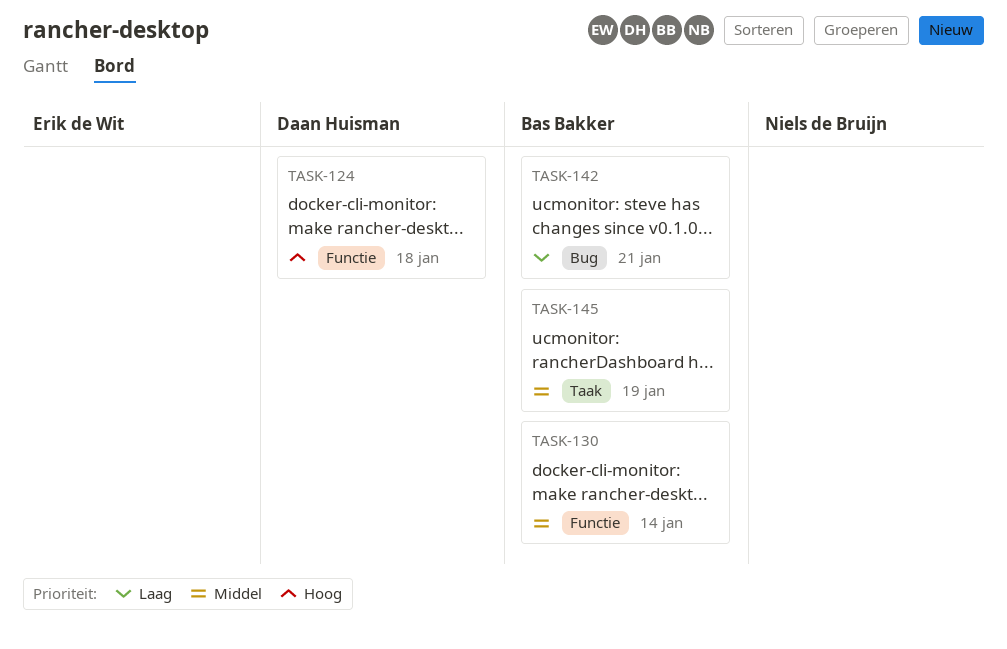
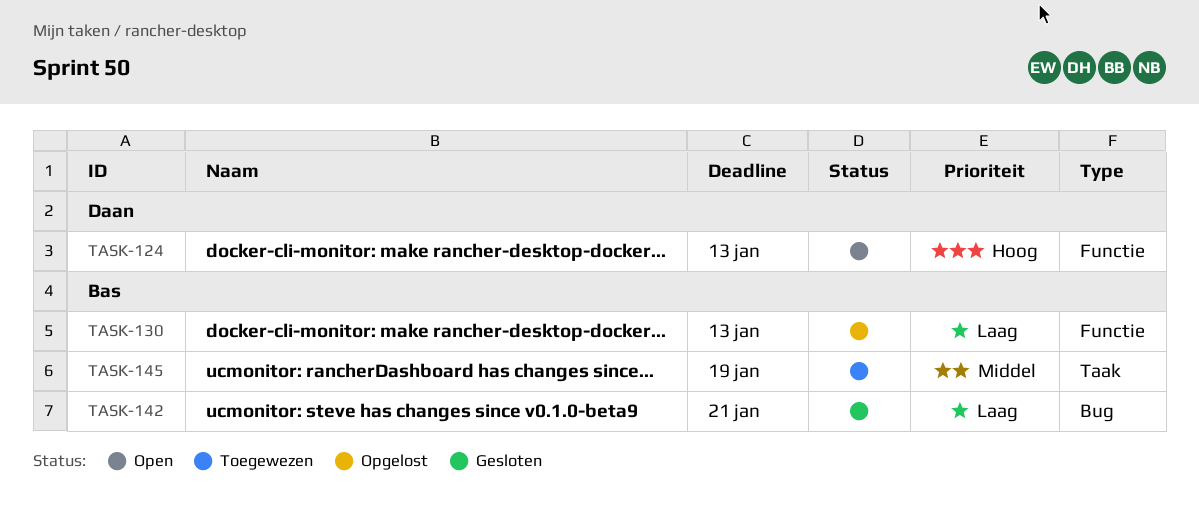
TASK-124, due: Jan 18 -> Jan 13
TASK-130, priority: Middel -> Laag
TASK-130, due: Jan 14 -> Jan 13

